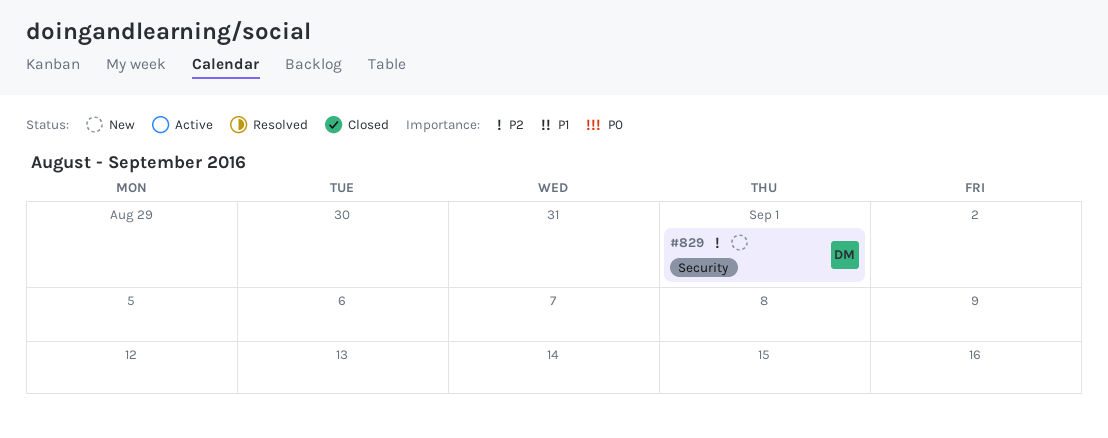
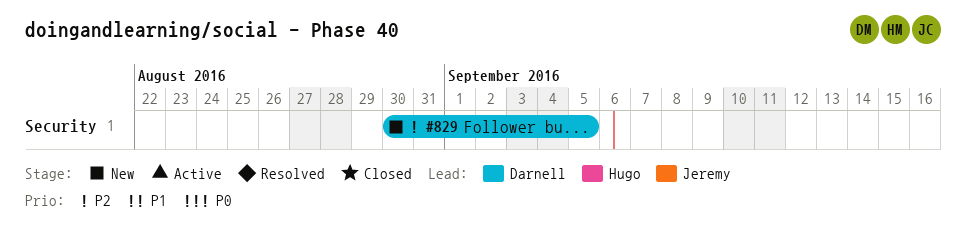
#829, due: Sep 1 -> Sep 5

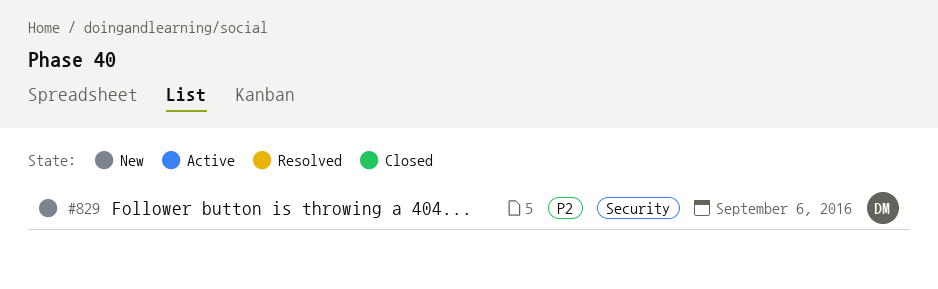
#829, due: Sep 5 -> Sep 6

